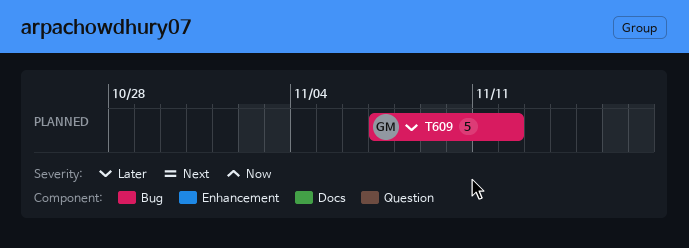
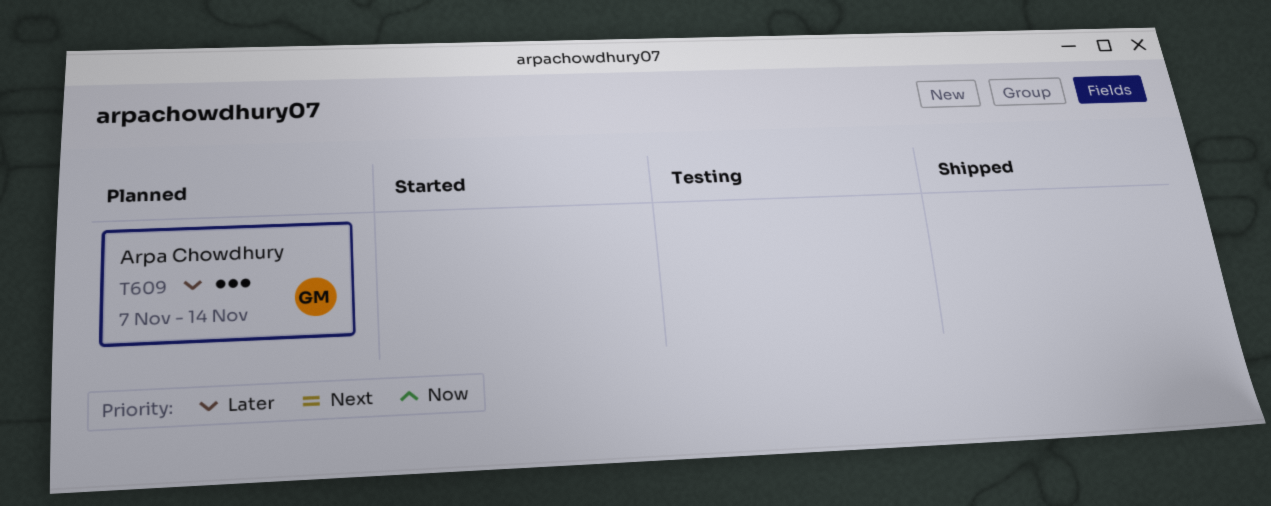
T609, estimate: 5 -> 3
T609, due: Nov 12 -> Nov 14

